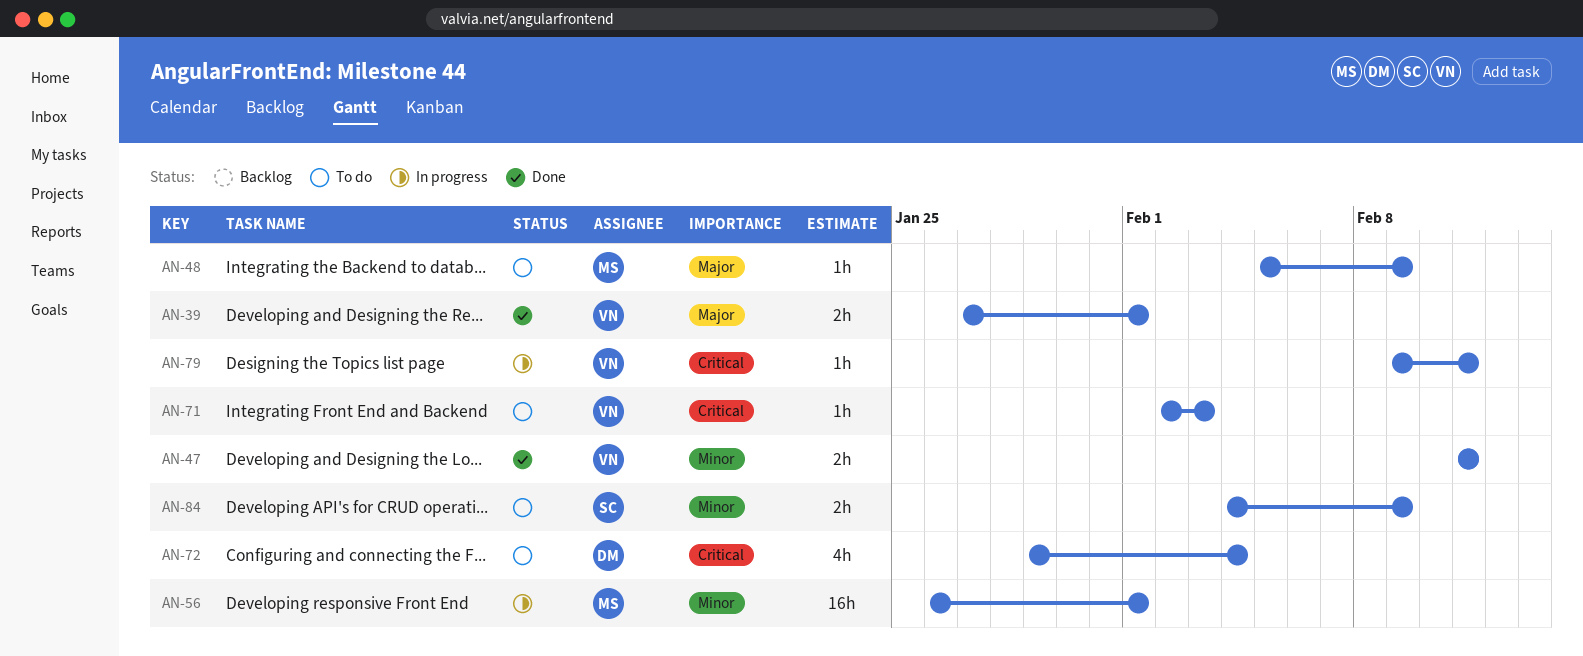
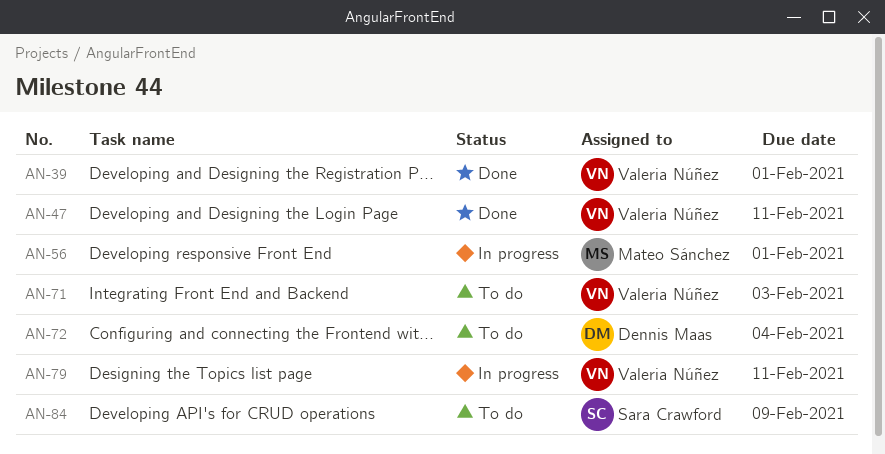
AN-48: present -> none

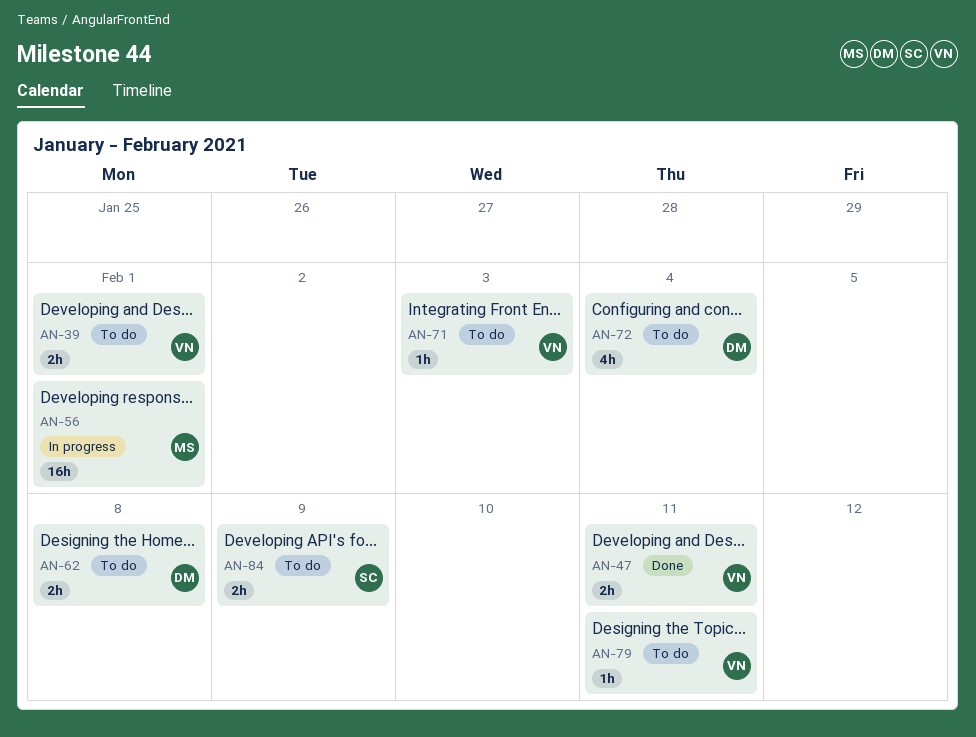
AN-39, status: Done -> To do
AN-62: none -> present
AN-79, status: In progress -> To do

